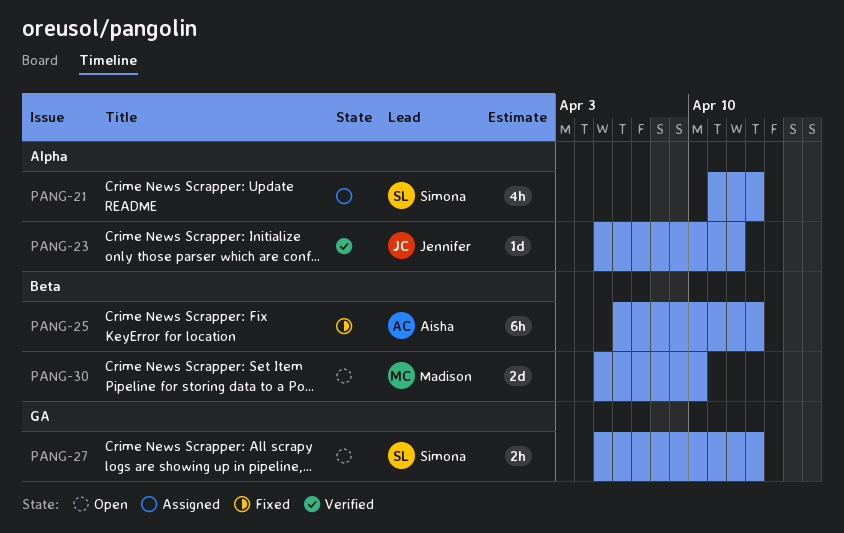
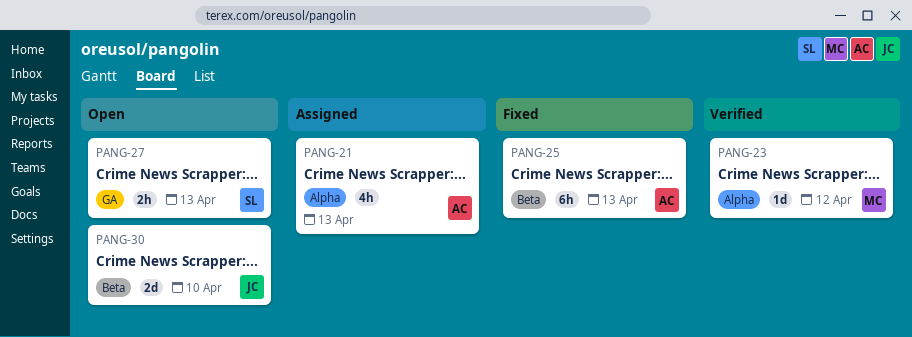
PANG-21, owner: Simona -> Aisha
PANG-23, owner: Jennifer -> Madison
PANG-30, owner: Madison -> Jennifer

